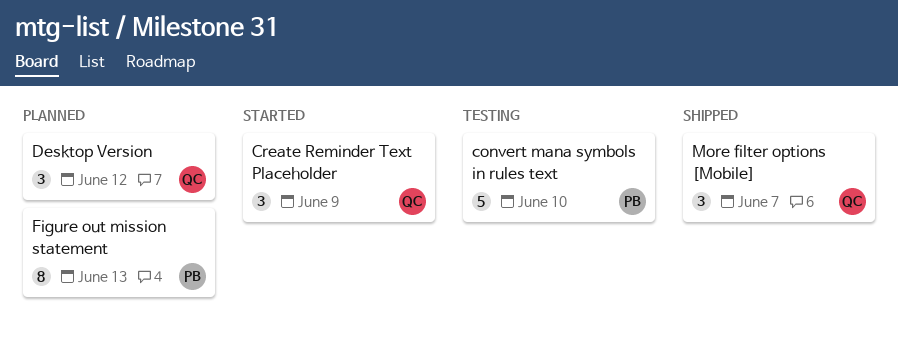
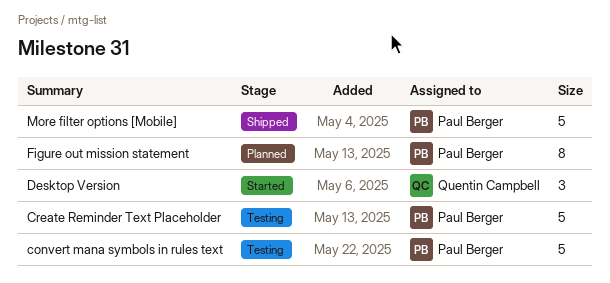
Create Reminder Text Placeholder, status: Started -> Testing
Create Reminder Text Placeholder, owner: Quentin Campbell -> Paul Berger
Create Reminder Text Placeholder, estimate: 3 -> 5
Desktop Version, status: Planned -> Started
More filter options [Mobile], owner: Quentin Campbell -> Paul Berger
More filter options [Mobile], estimate: 3 -> 5

